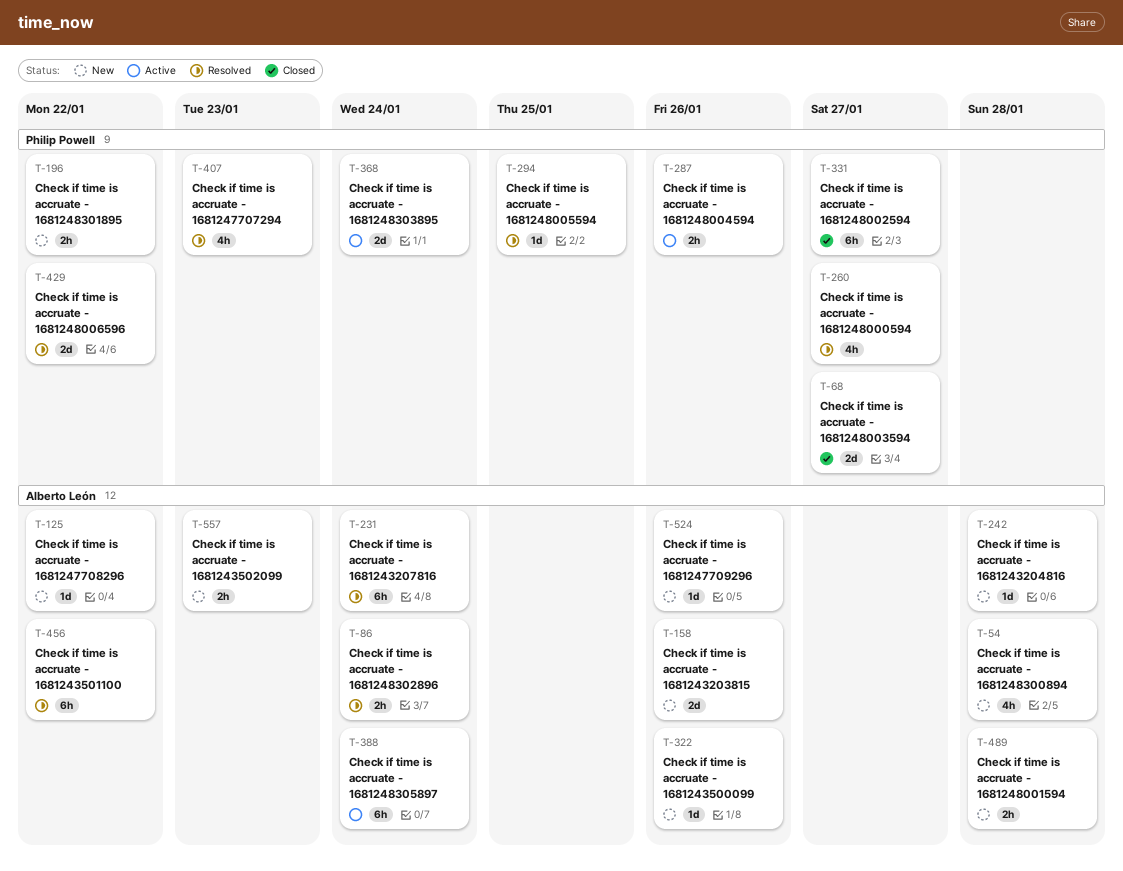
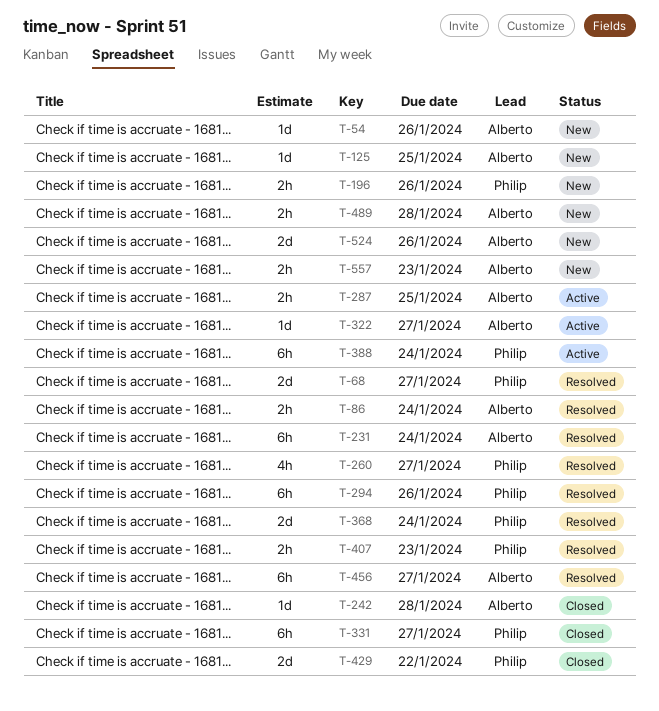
T-54, estimate: 4h -> 1d
T-54, due: Jan 28 -> Jan 26
T-68, status: Closed -> Resolved
T-125, due: Jan 22 -> Jan 25
T-158: present -> none
T-196, due: Jan 22 -> Jan 26
T-242, status: New -> Closed
T-287, owner: Philip Powell -> Alberto León
T-287, due: Jan 26 -> Jan 25
T-294, estimate: 1d -> 6h
T-294, due: Jan 25 -> Jan 26
T-322, status: New -> Active
T-322, due: Jan 26 -> Jan 27
T-368, status: Active -> Resolved
T-388, owner: Alberto León -> Philip Powell
T-407, estimate: 4h -> 2h
T-429, status: Resolved -> Closed
T-456, due: Jan 22 -> Jan 27
T-524, estimate: 1d -> 2d

